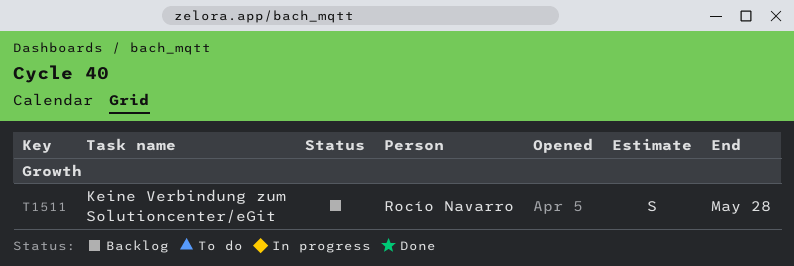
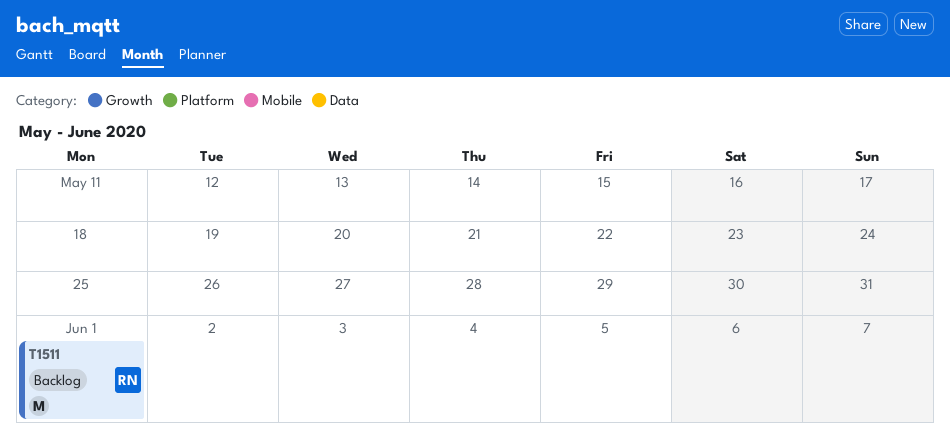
T1511, estimate: S -> M
T1511, due: May 28 -> Jun 1

